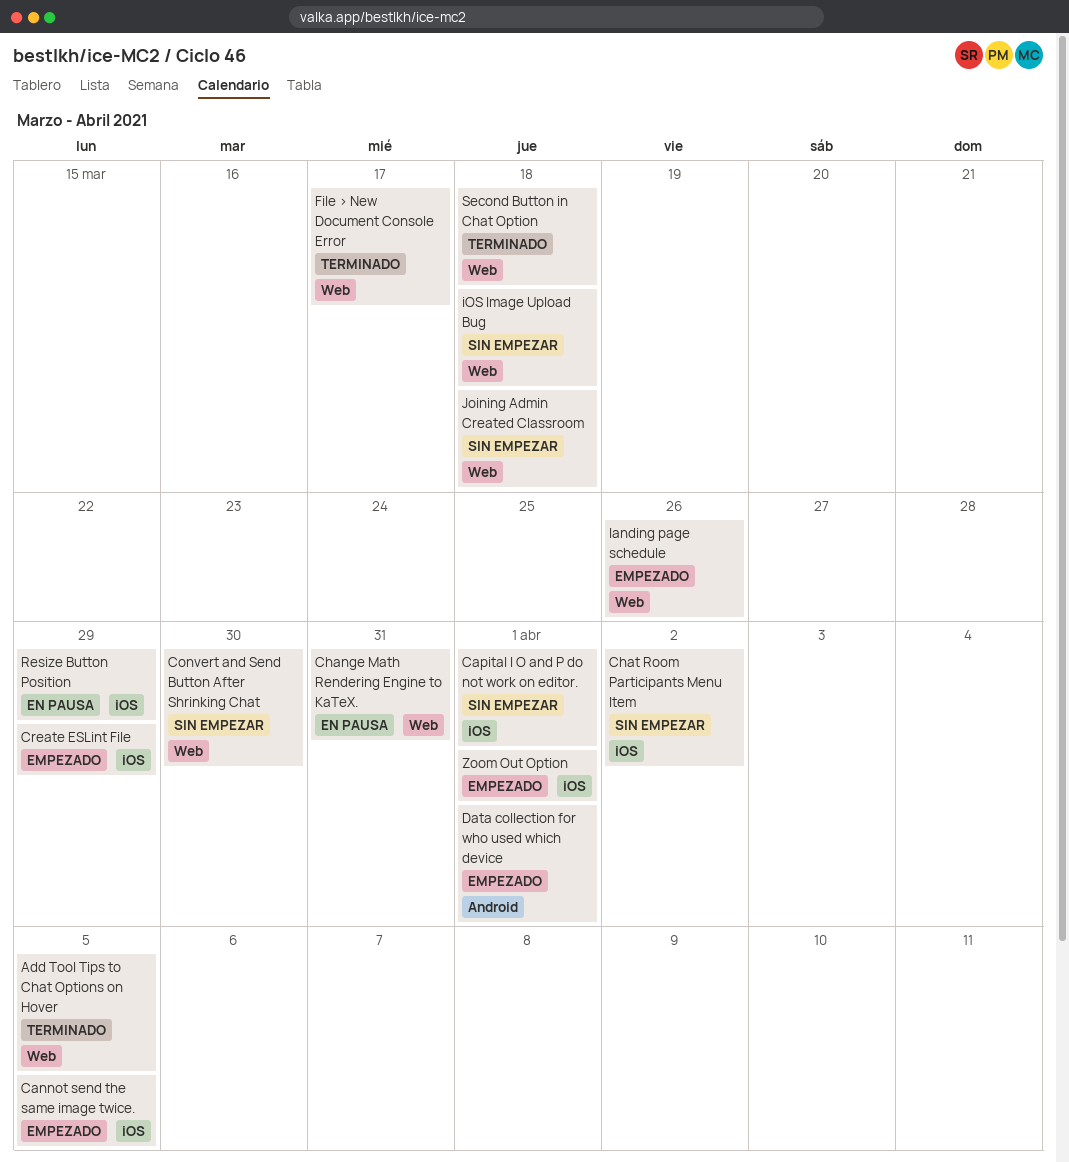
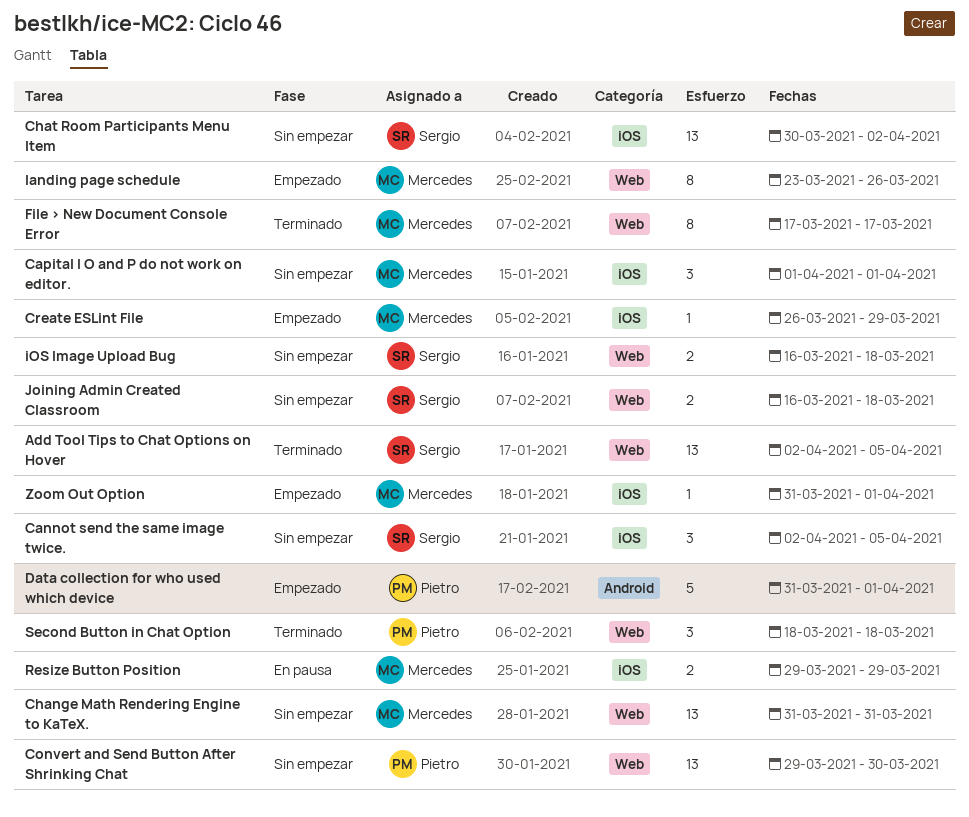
Cannot send the same image twice., status: Empezado -> Sin empezar
Change Math Rendering Engine to KaTeX., status: En pausa -> Sin empezar

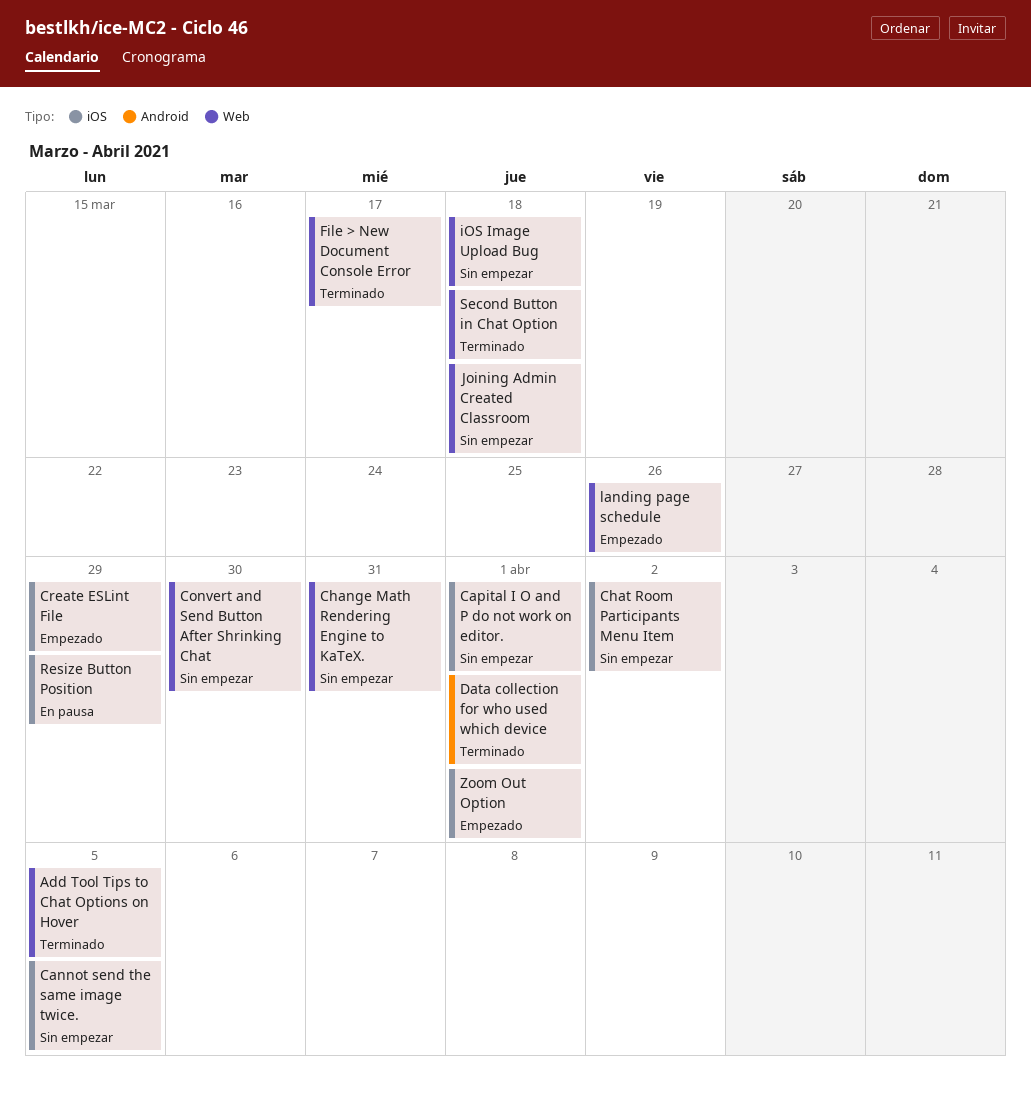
Data collection for who used which device, status: Empezado -> Terminado

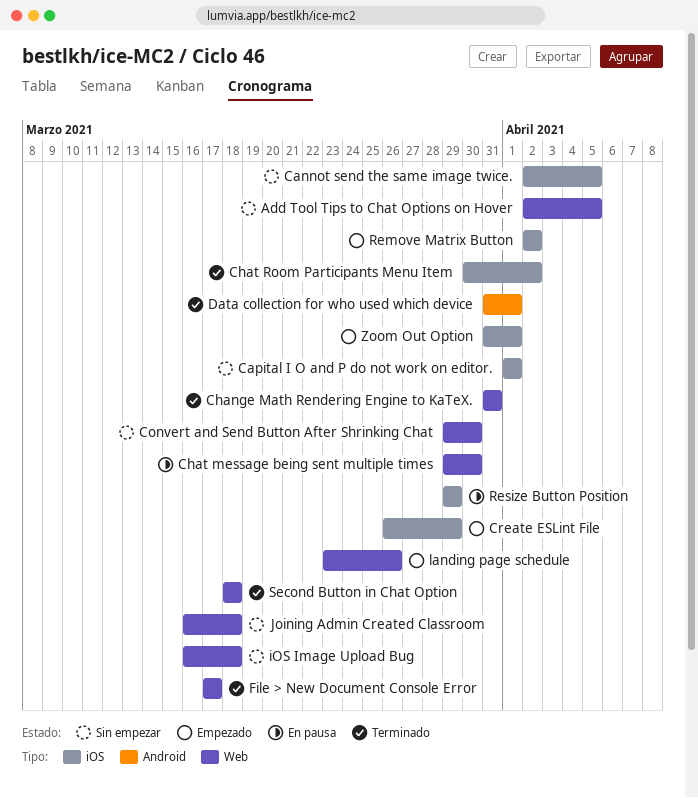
Add Tool Tips to Chat Options on Hover, status: Terminado -> Sin empezar
Change Math Rendering Engine to KaTeX., status: Sin empezar -> Terminado
Chat message being sent multiple times: none -> present
Chat Room Participants Menu Item, status: Sin empezar -> Terminado
Remove Matrix Button: none -> present

